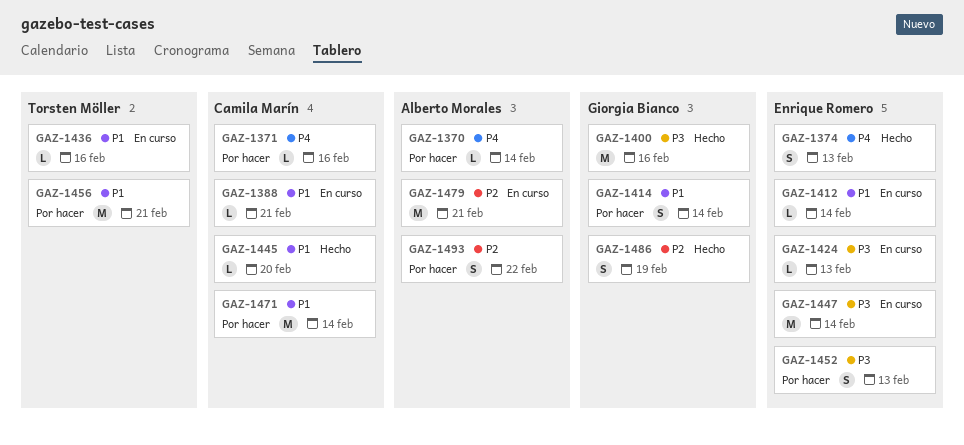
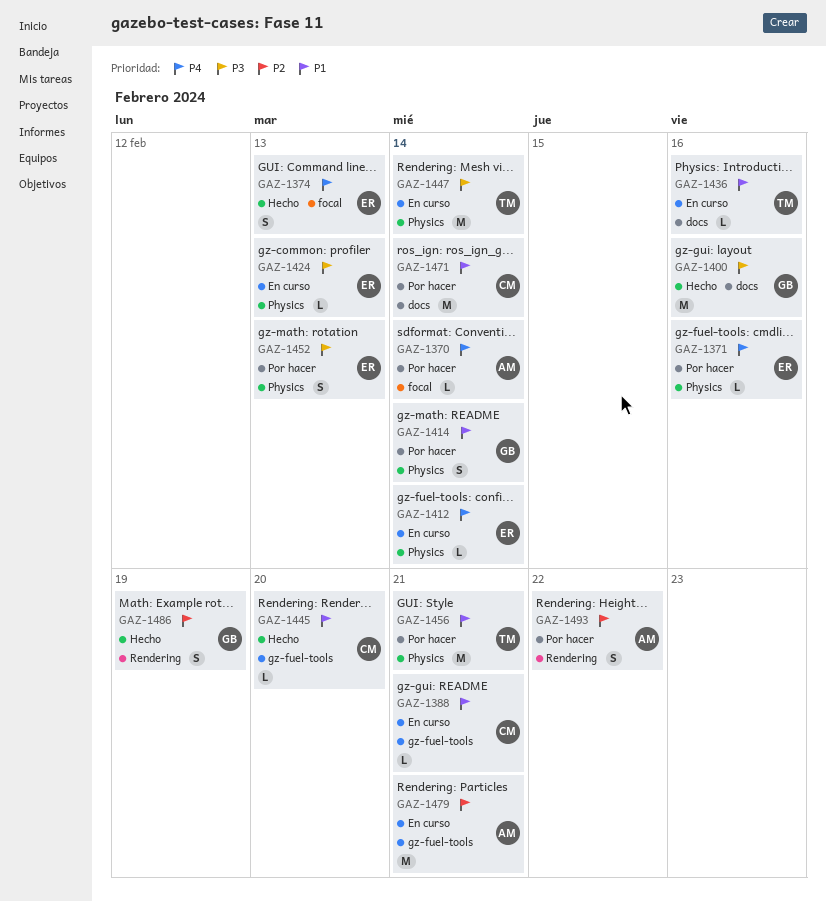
GAZ-1371, owner: Camila Marín -> Enrique Romero
GAZ-1412, priority: P1 -> P4
GAZ-1447, owner: Enrique Romero -> Torsten Möller

